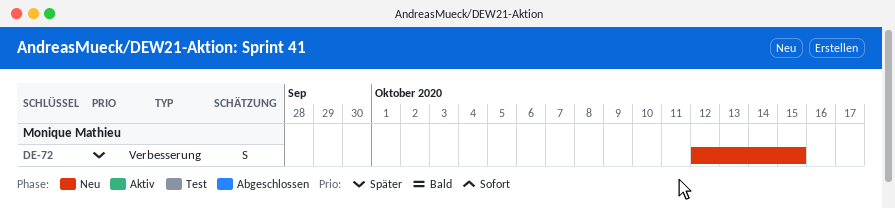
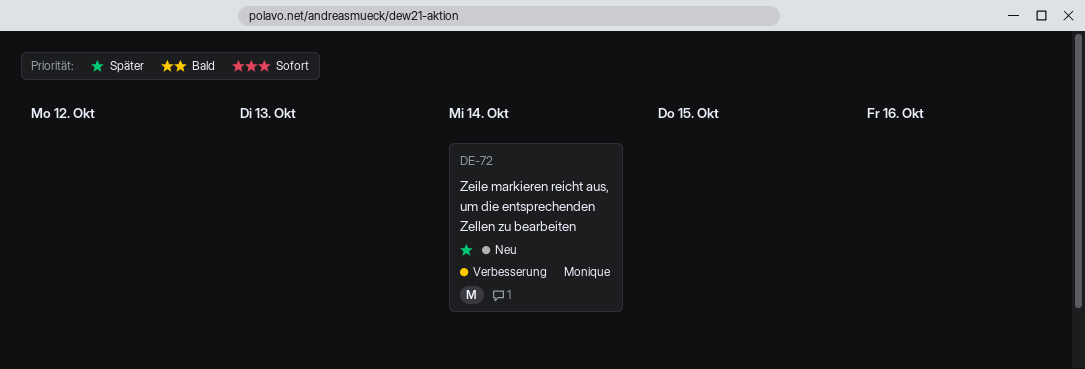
DE-72, estimate: S -> M
DE-72, due: Oct 15 -> Oct 14

